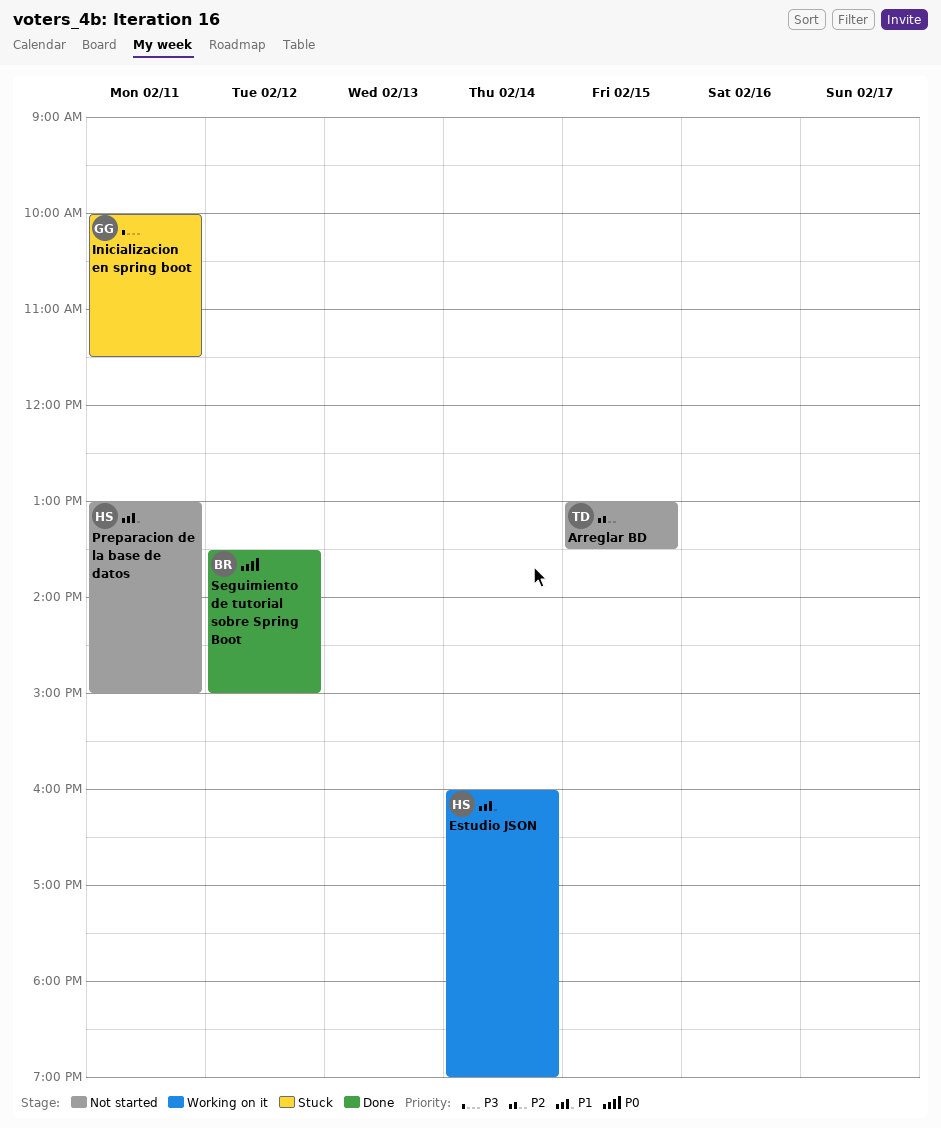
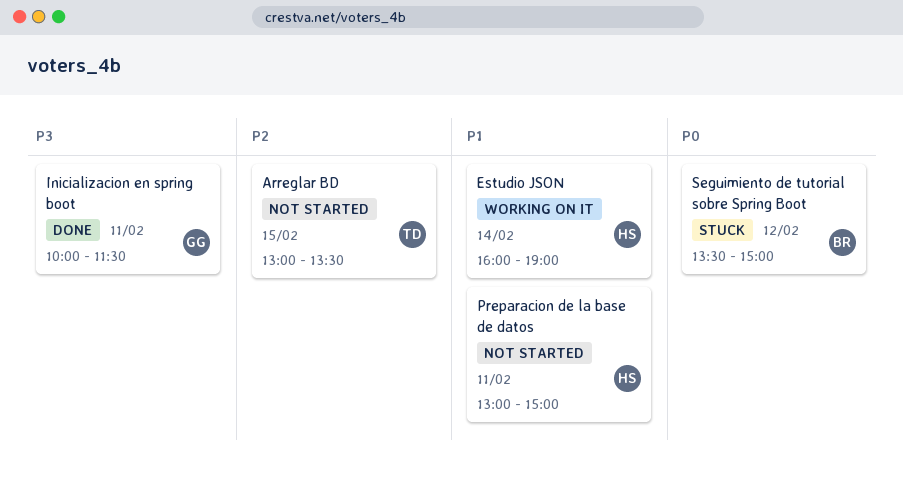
Inicializacion en spring boot, status: Stuck -> Done
Seguimiento de tutorial sobre Spring Boot, status: Done -> Stuck

